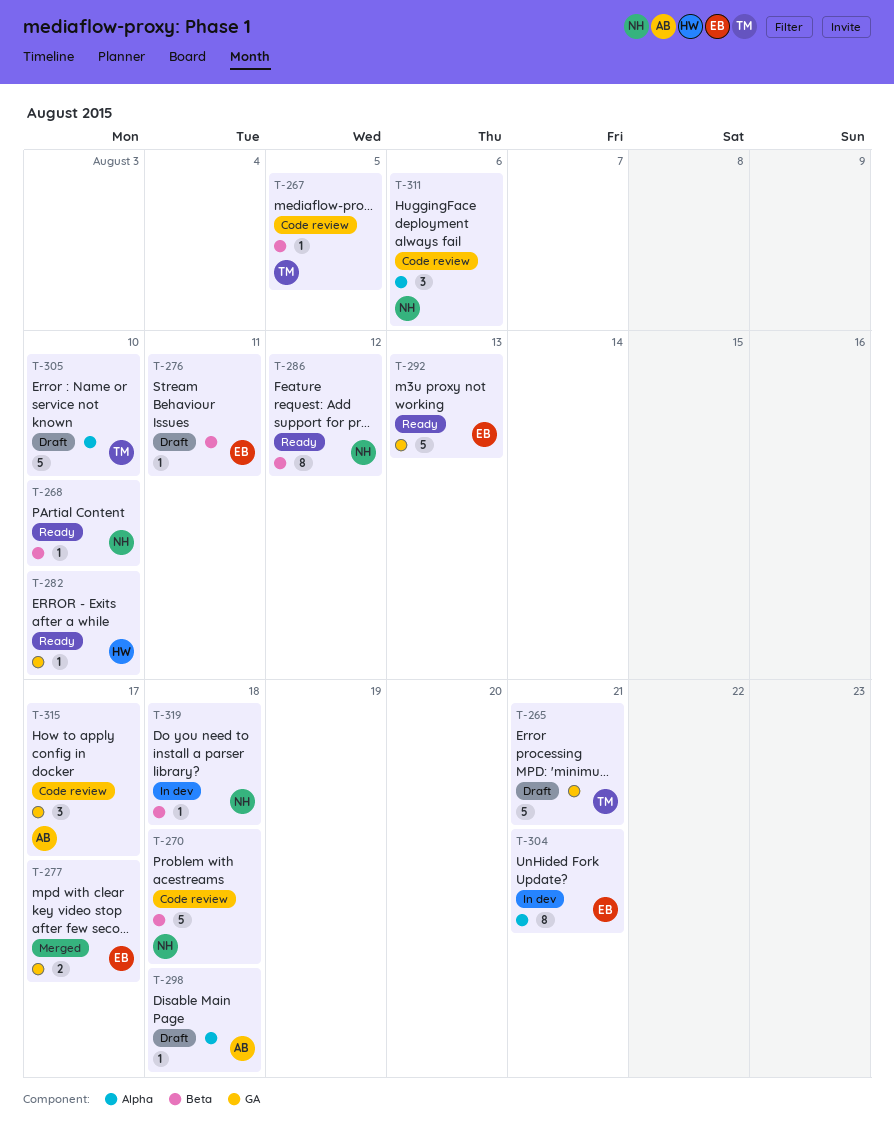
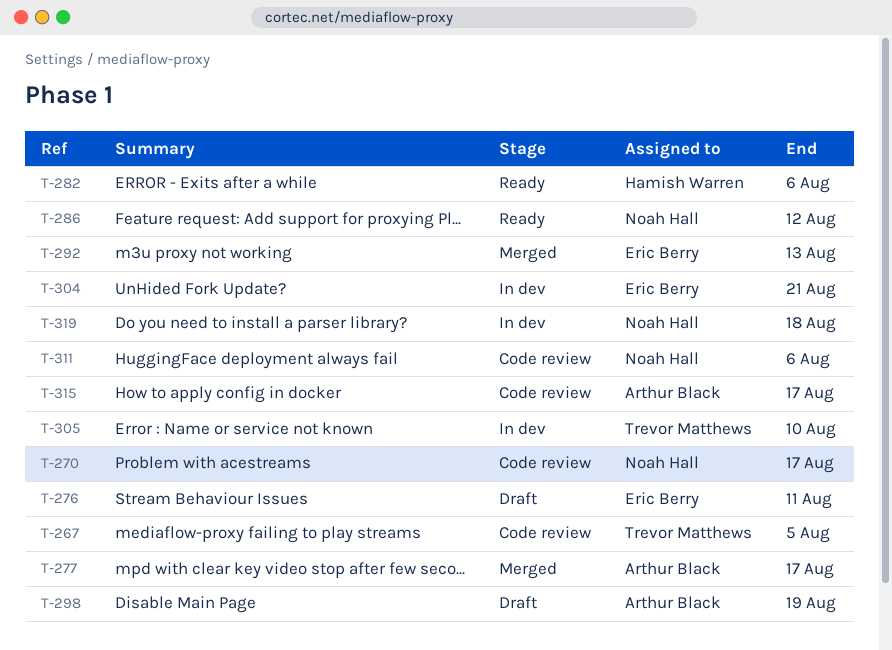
T-265: present -> none
T-268: present -> none
T-270, due: Aug 18 -> Aug 17
T-277, owner: Eric Berry -> Arthur Black
T-282, due: Aug 10 -> Aug 6
T-292, status: Ready -> Merged
T-298, due: Aug 18 -> Aug 19
T-305, status: Draft -> In dev

